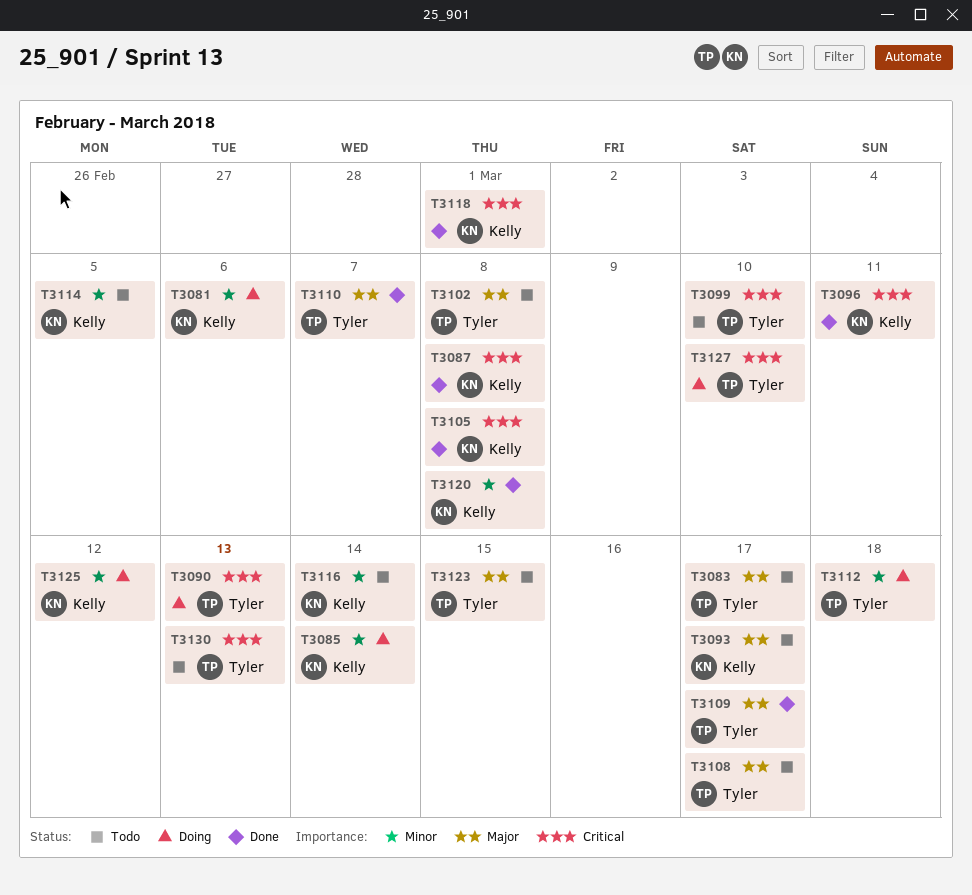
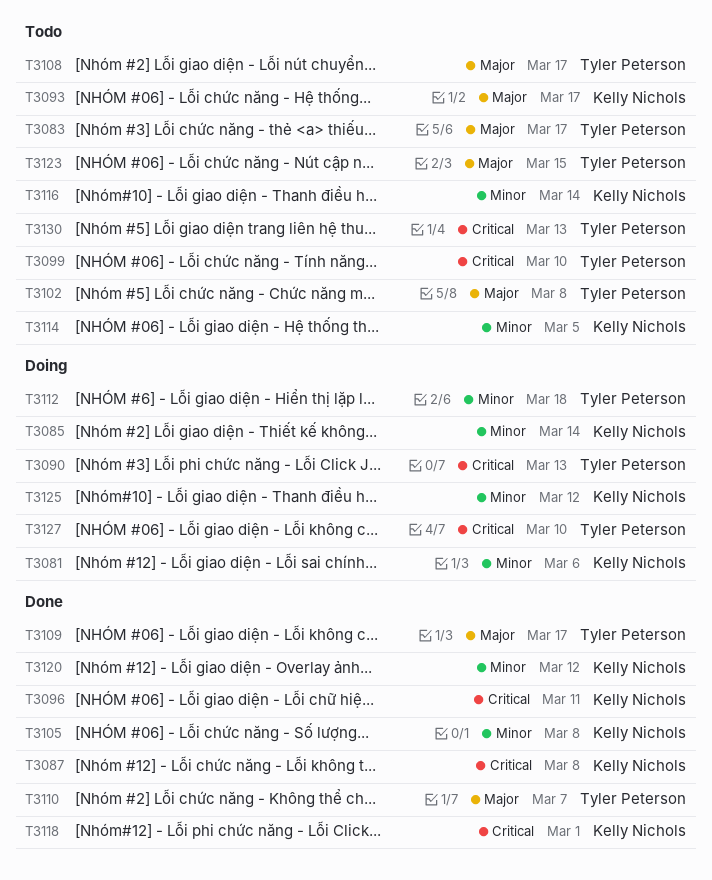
T3105, priority: Critical -> Minor
T3120, due: Mar 8 -> Mar 12

